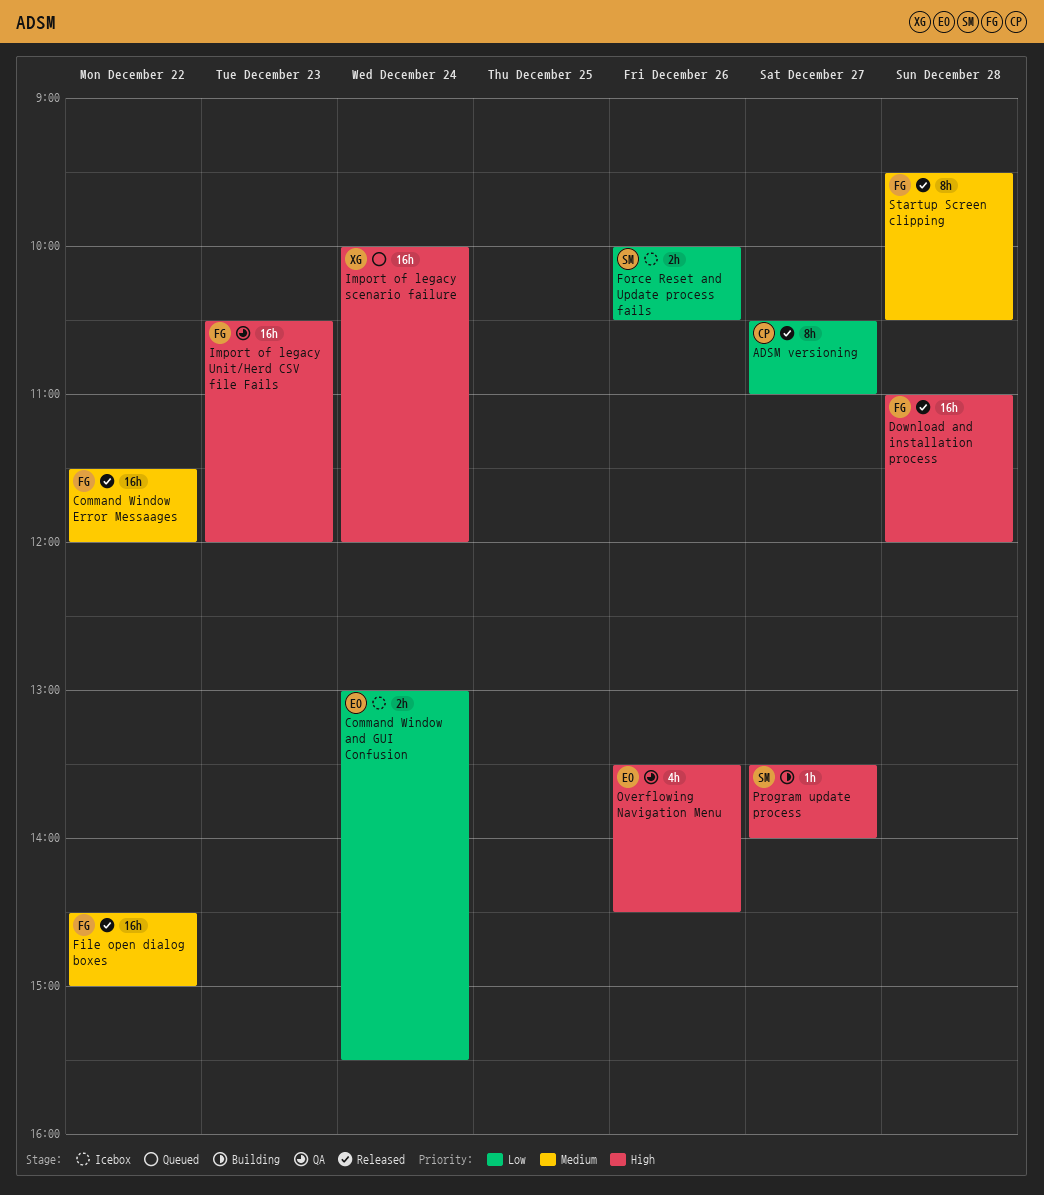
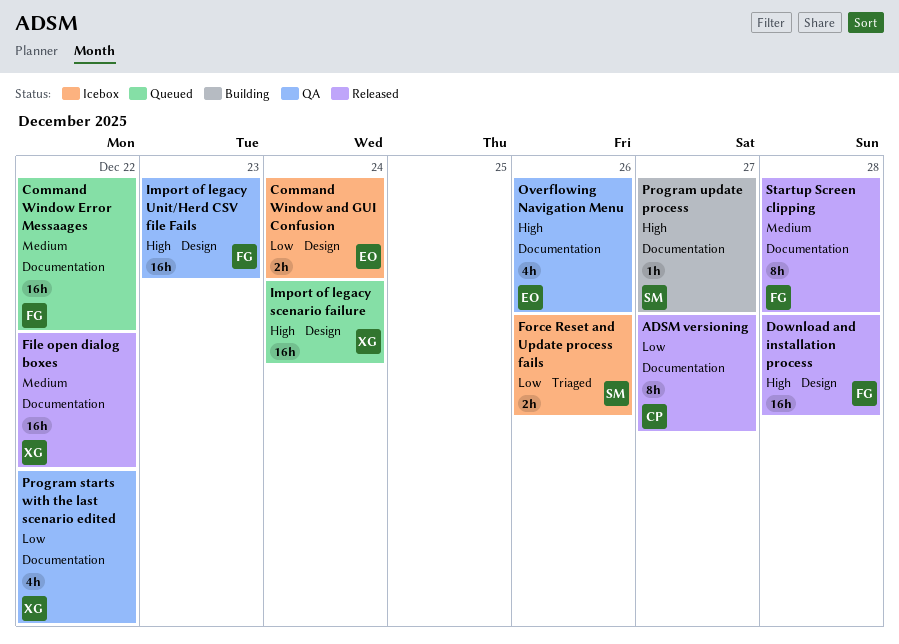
Command Window Error Messaages, status: Released -> Queued
File open dialog boxes, owner: FG -> XG
Program starts with the last scenario edited: none -> present

